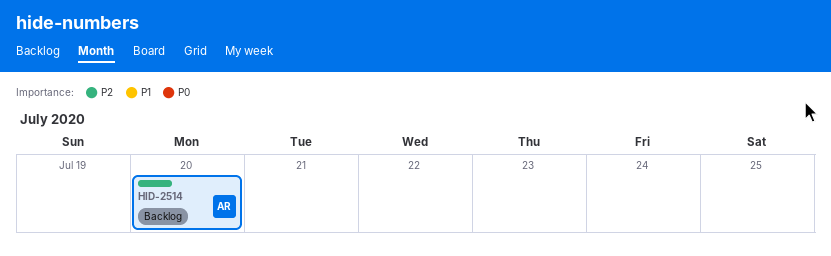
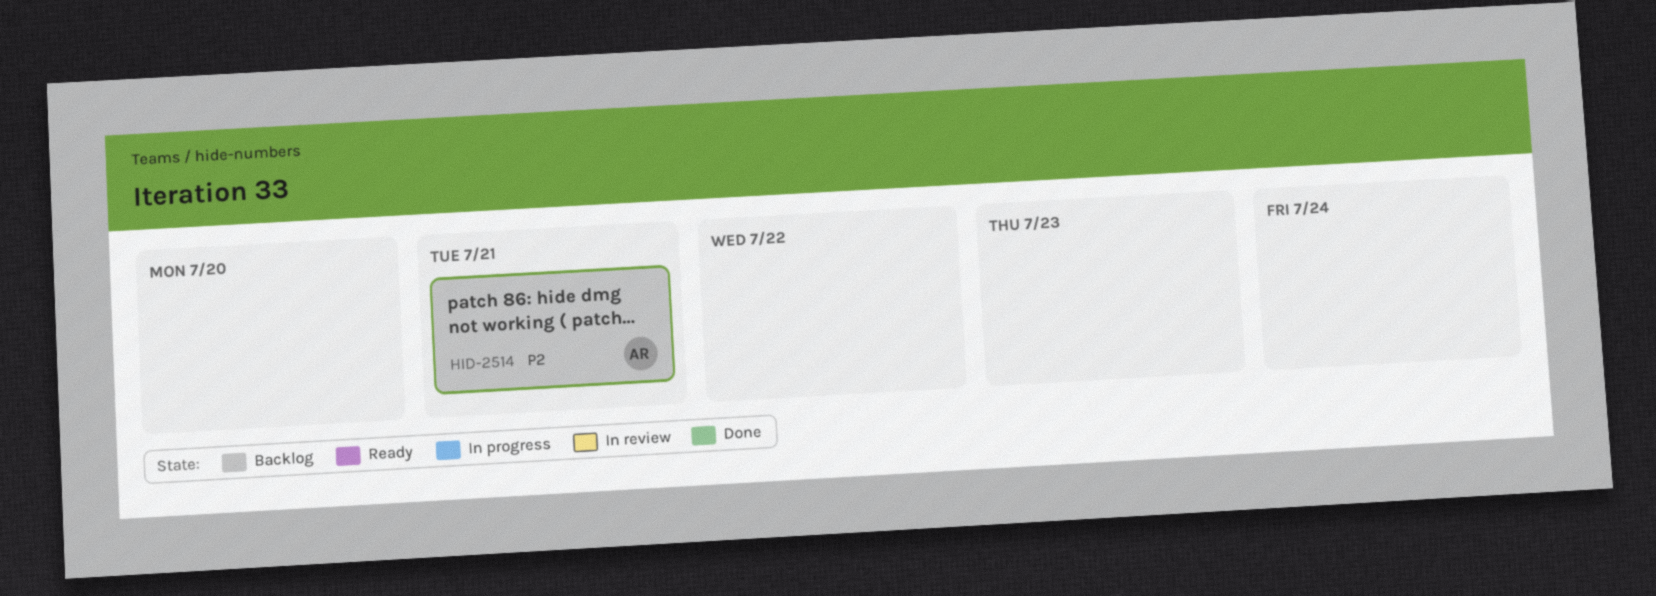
HID-2514, due: Jul 20 -> Jul 21

